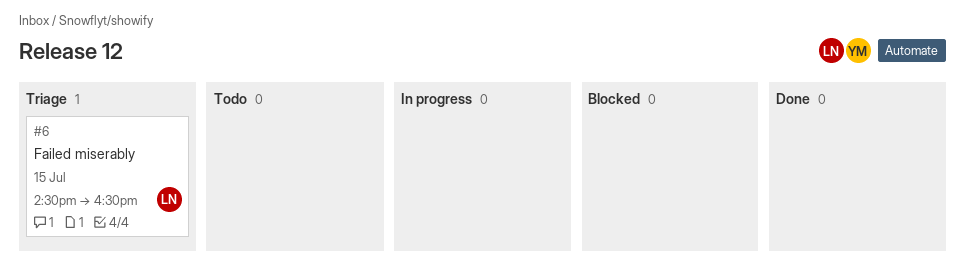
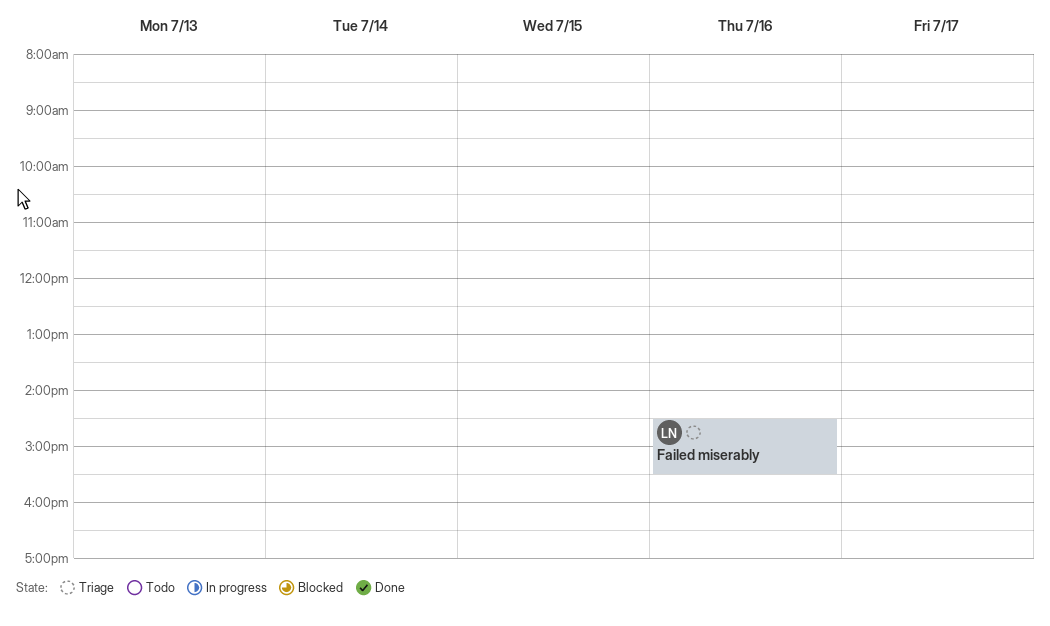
Failed miserably, day: Jul 15 -> Jul 16
Failed miserably, ends: 16:30 -> 15:30

